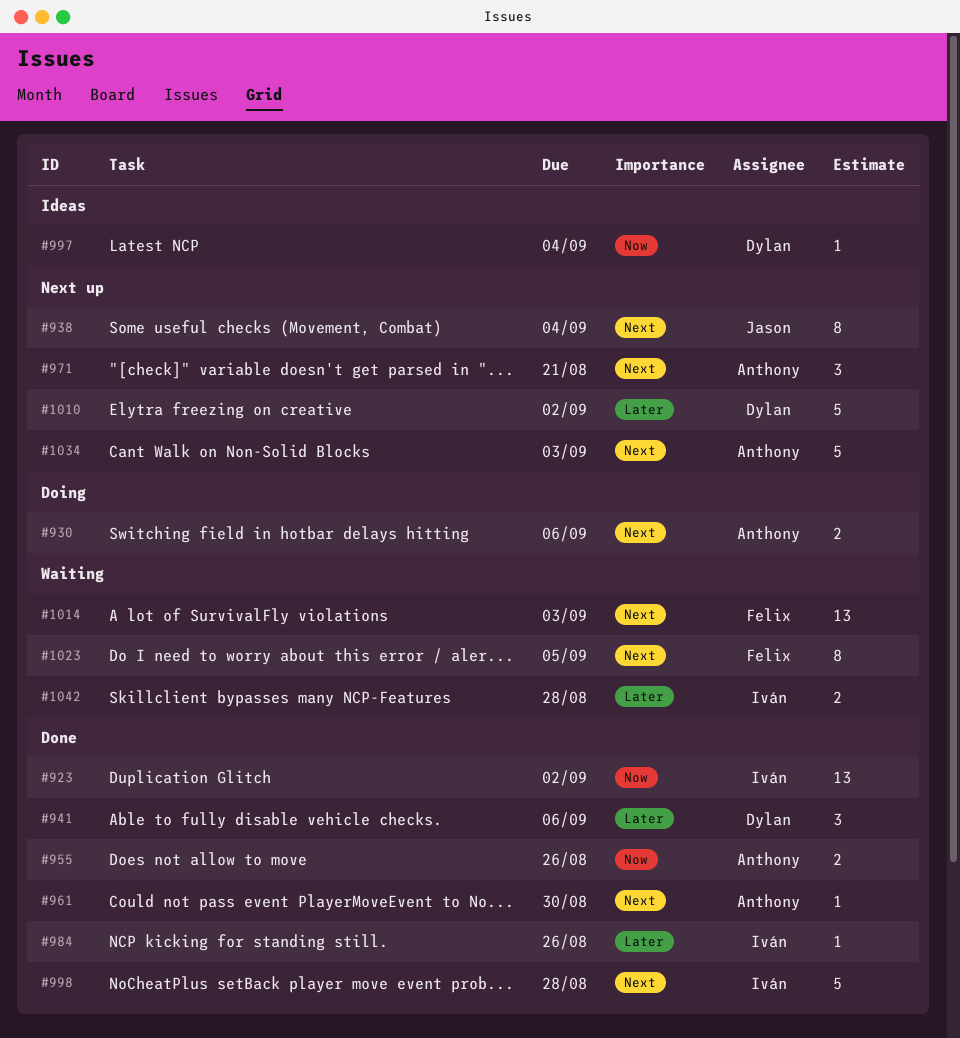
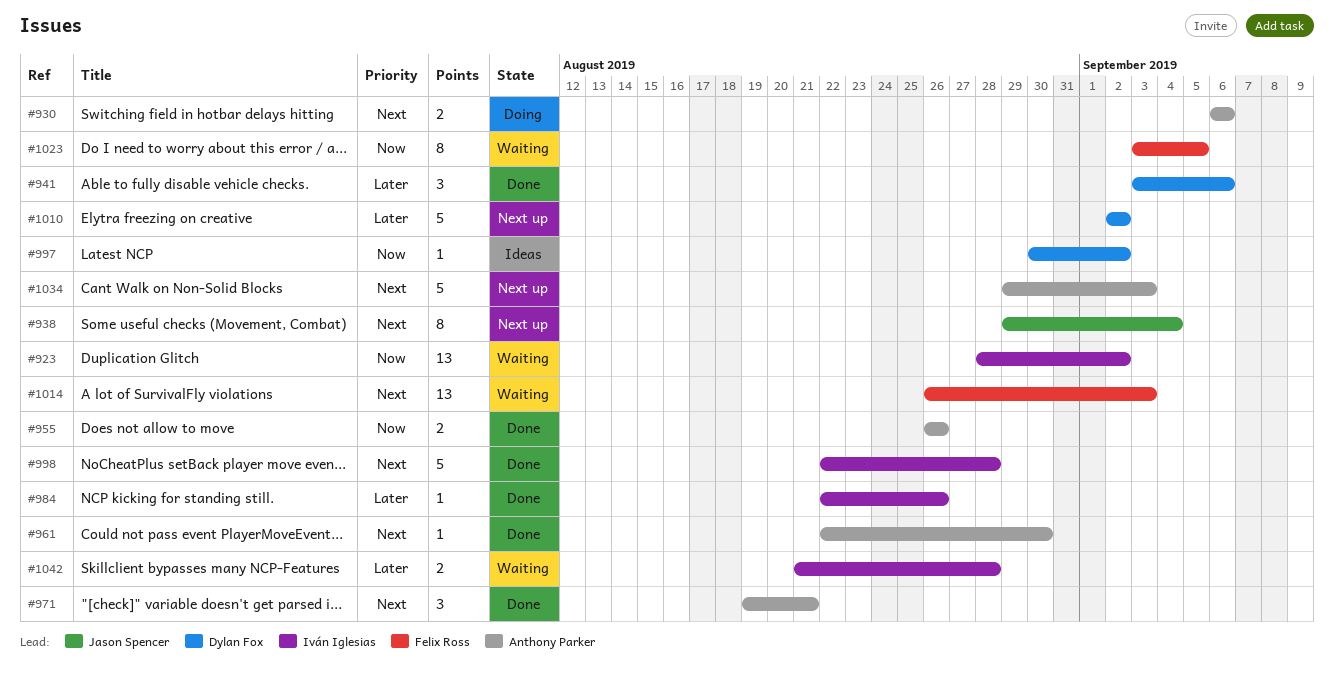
#923, status: Done -> Waiting
#971, status: Next up -> Done
#997, due: Sep 4 -> Sep 2
#1023, priority: Next -> Now

